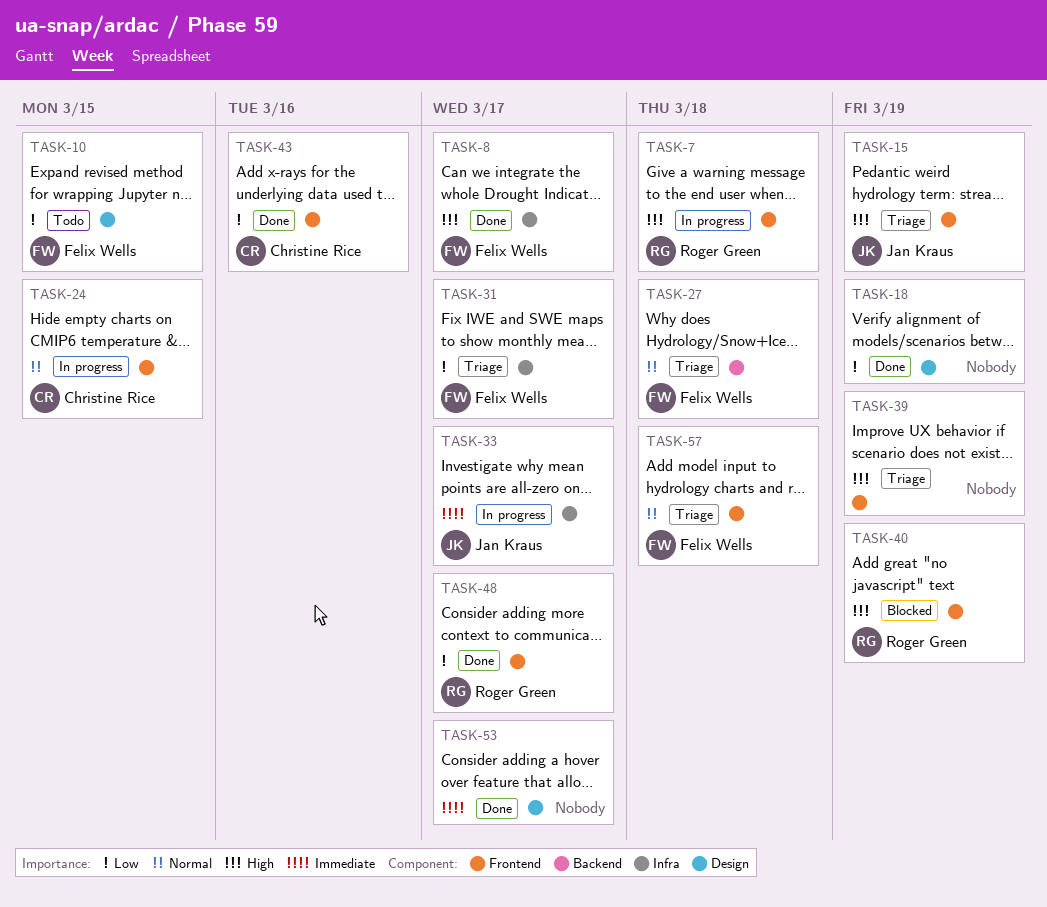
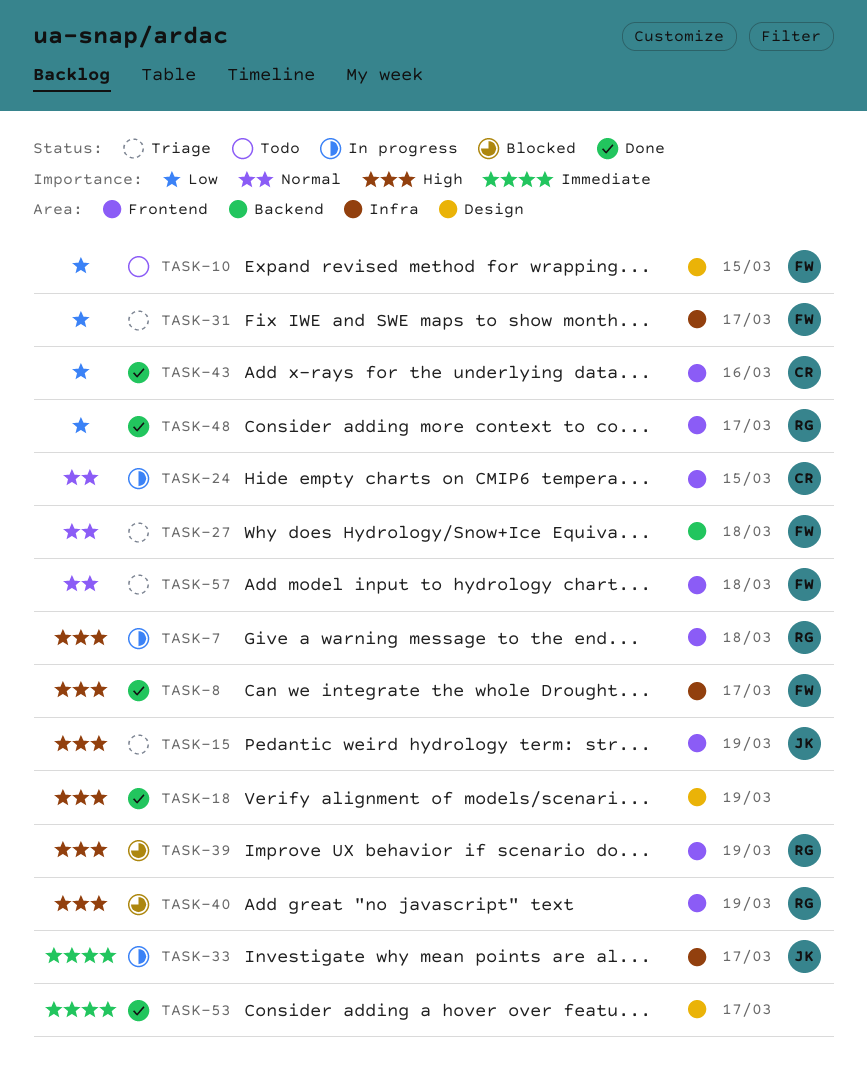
TASK-18, priority: Low -> High
TASK-39, status: Triage -> Blocked
TASK-39, owner: none -> Roger Green

